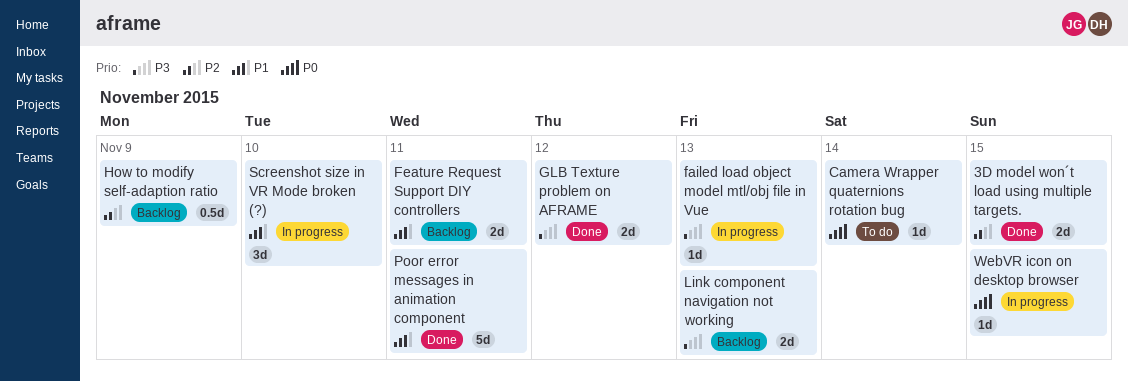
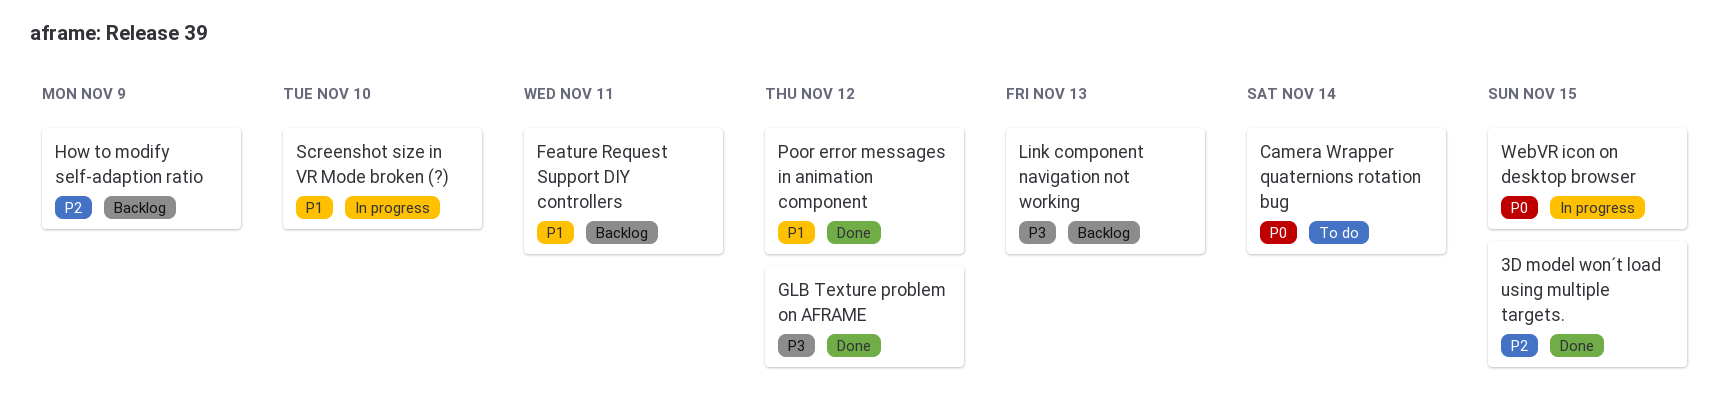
failed load object model mtl/obj file in Vue: present -> none
Poor error messages in animation component, due: Nov 11 -> Nov 12

